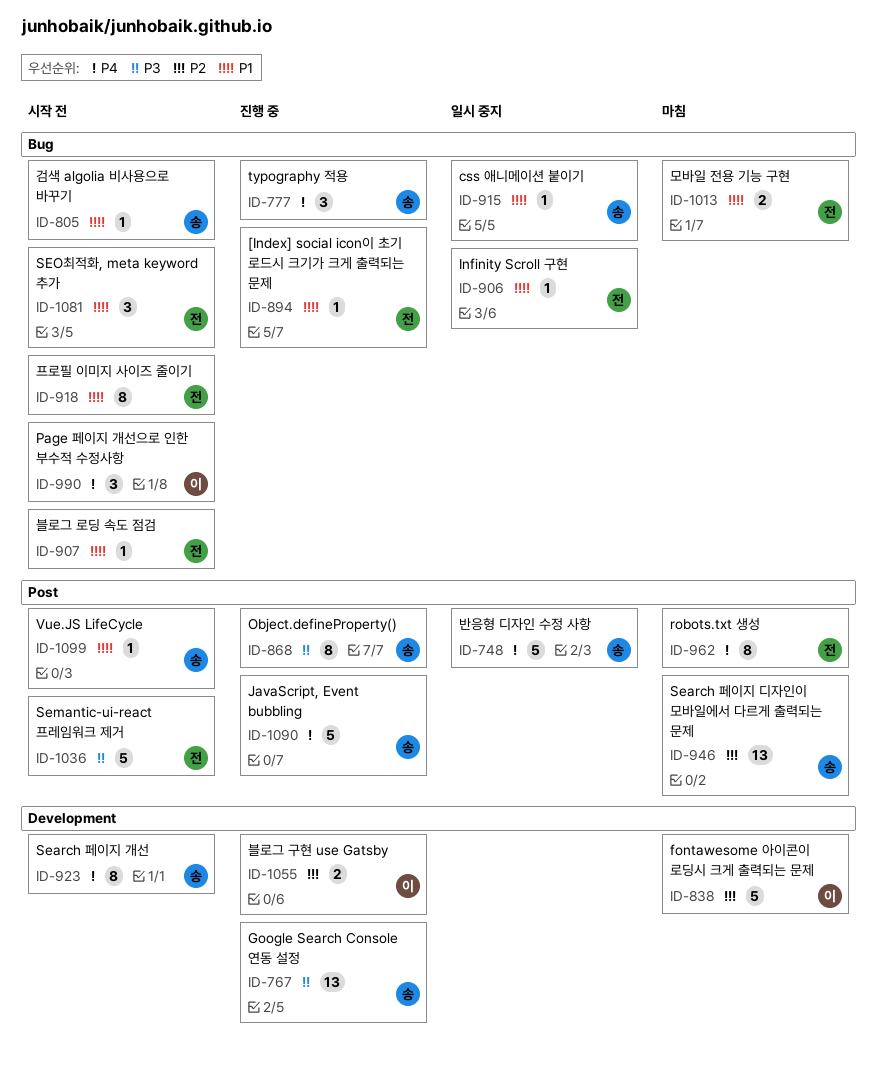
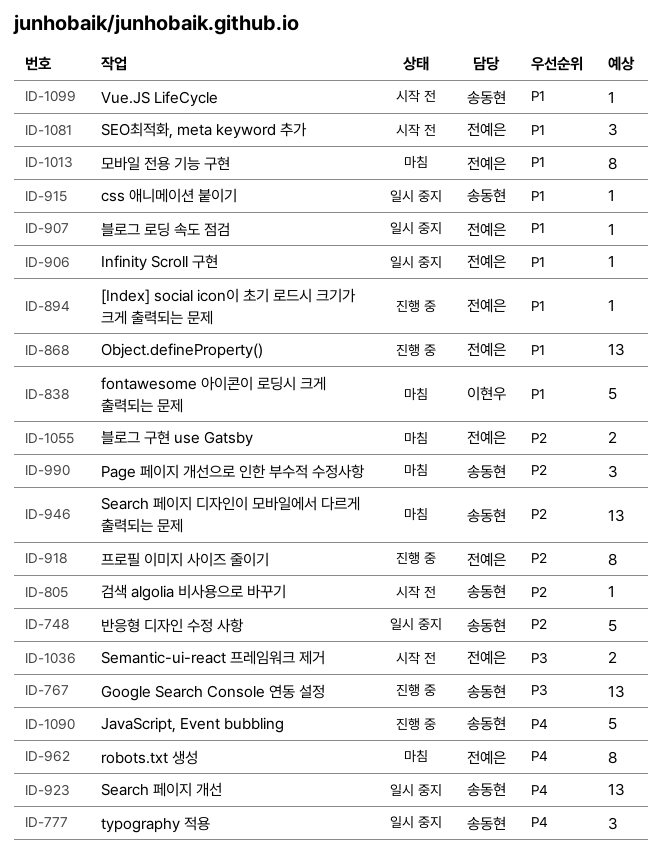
ID-748, priority: P4 -> P2
ID-777, status: 진행 중 -> 일시 중지
ID-805, priority: P1 -> P2
ID-838, priority: P2 -> P1
ID-868, owner: 송동현 -> 전예은
ID-868, priority: P3 -> P1
ID-868, estimate: 8 -> 13
ID-907, status: 시작 전 -> 일시 중지
ID-918, status: 시작 전 -> 진행 중
ID-918, priority: P1 -> P2
ID-923, status: 시작 전 -> 일시 중지
ID-923, estimate: 8 -> 13
ID-990, status: 시작 전 -> 마침
ID-990, owner: 이현우 -> 송동현
ID-990, priority: P4 -> P2
ID-1013, estimate: 2 -> 8
ID-1036, estimate: 5 -> 2
ID-1055, status: 진행 중 -> 마침
ID-1055, owner: 이현우 -> 전예은

